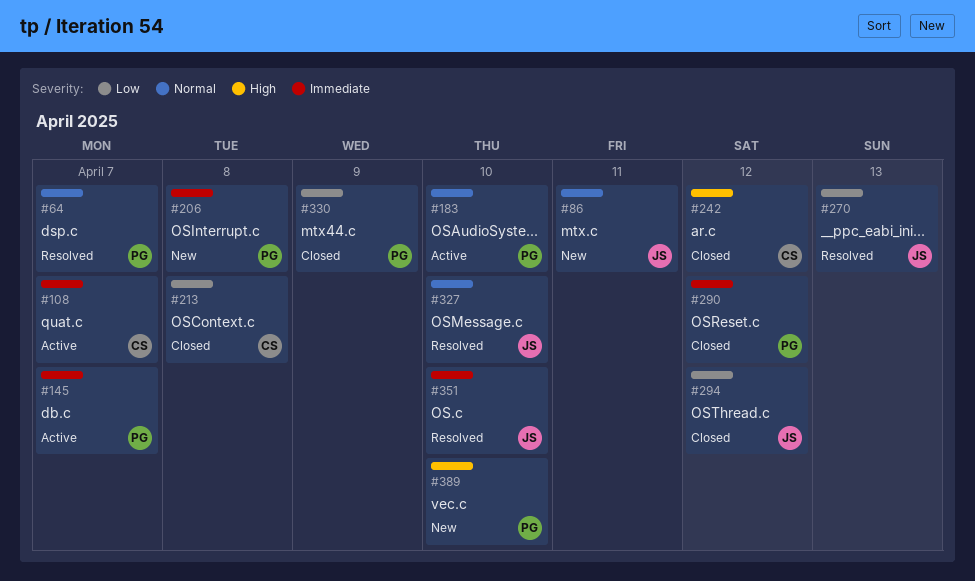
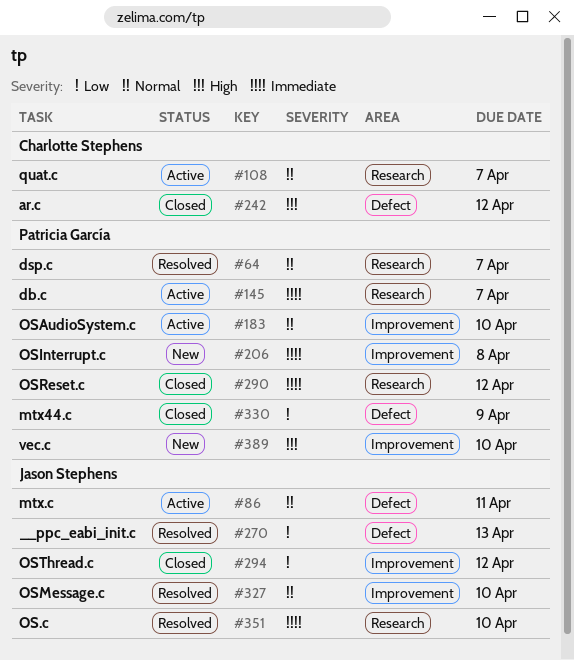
#86, status: New -> Active
#108, priority: Immediate -> Normal
#213: present -> none

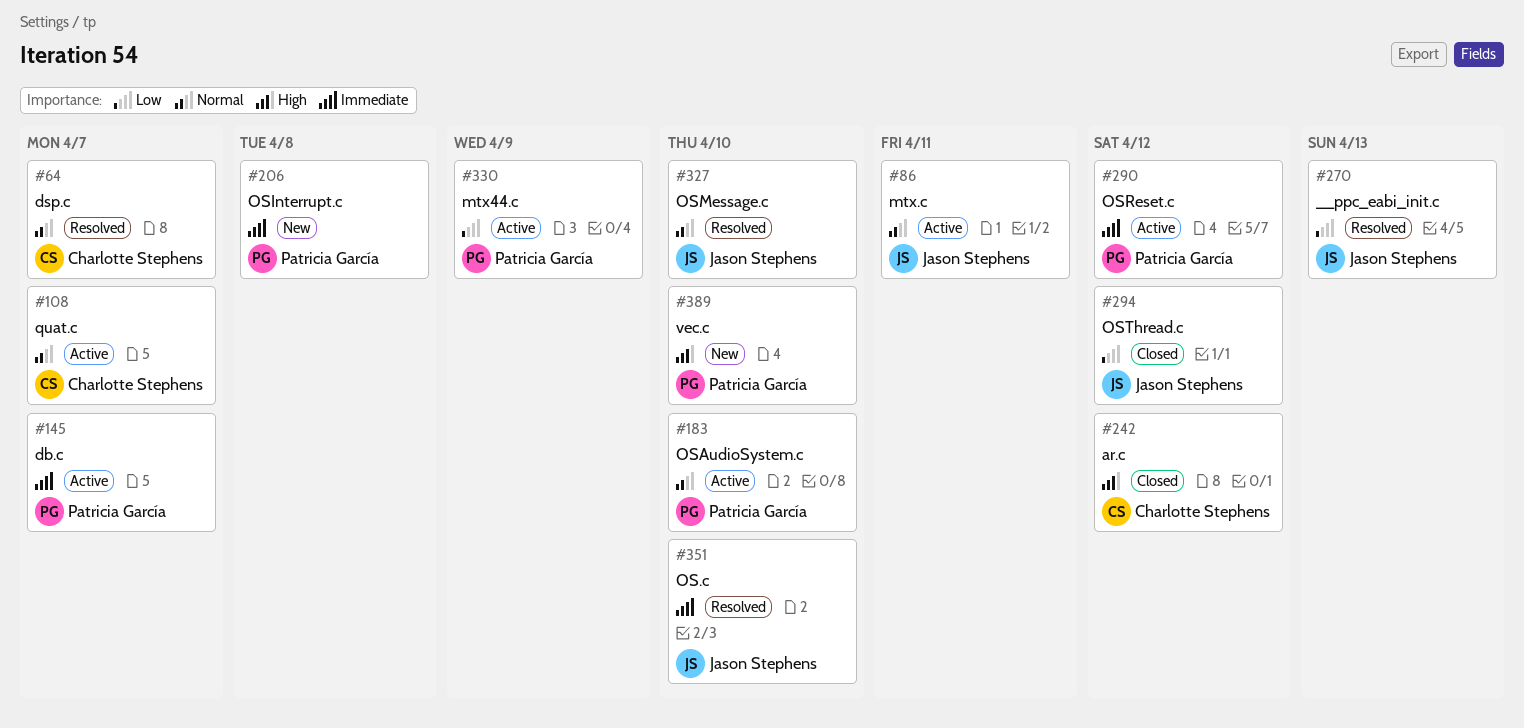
#64, owner: Patricia García -> Charlotte Stephens
#290, status: Closed -> Active
#330, status: Closed -> Active

